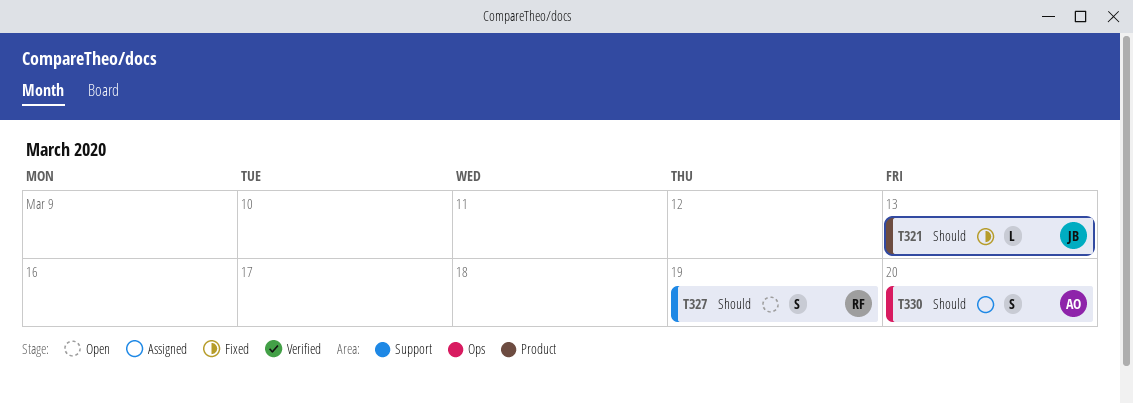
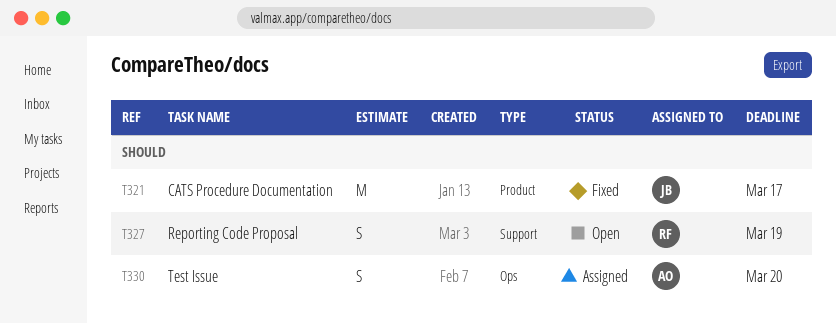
T321, estimate: L -> M
T321, due: Mar 13 -> Mar 17

